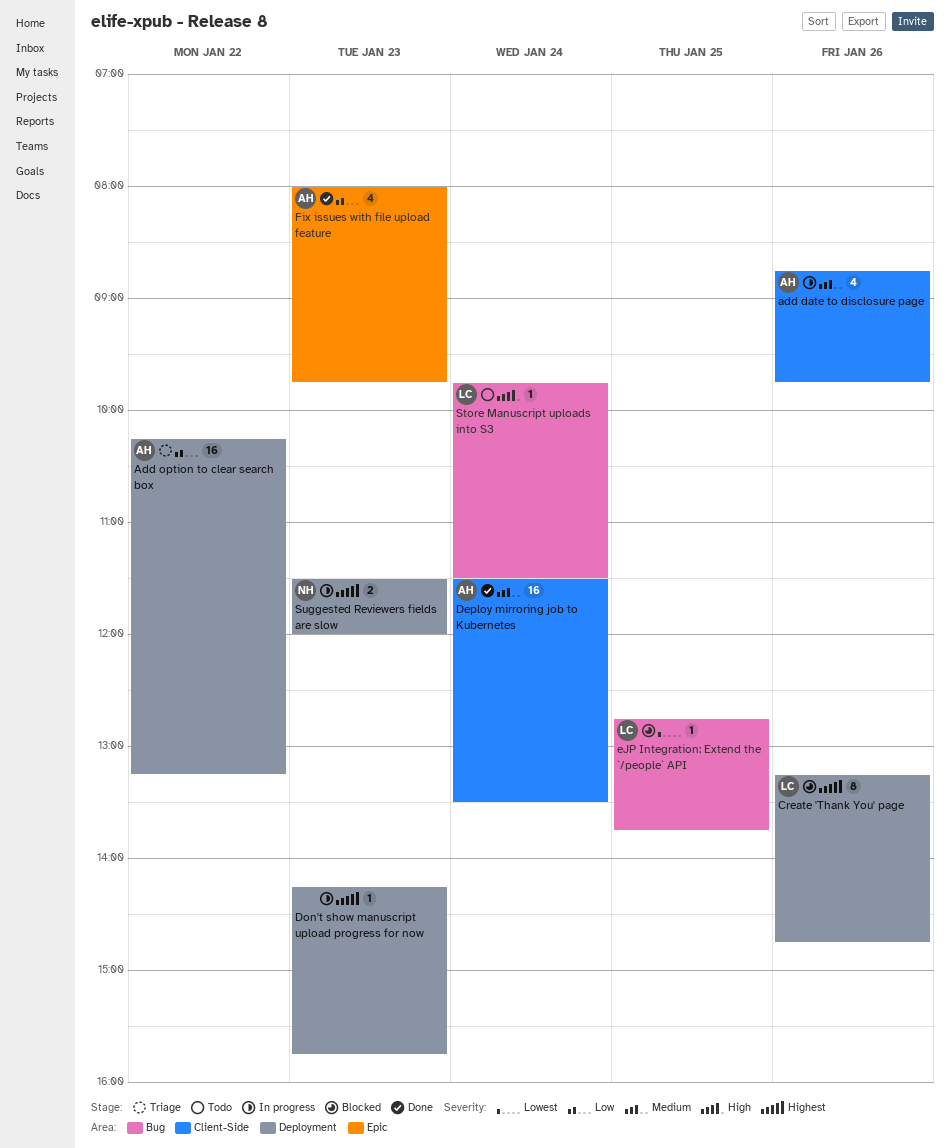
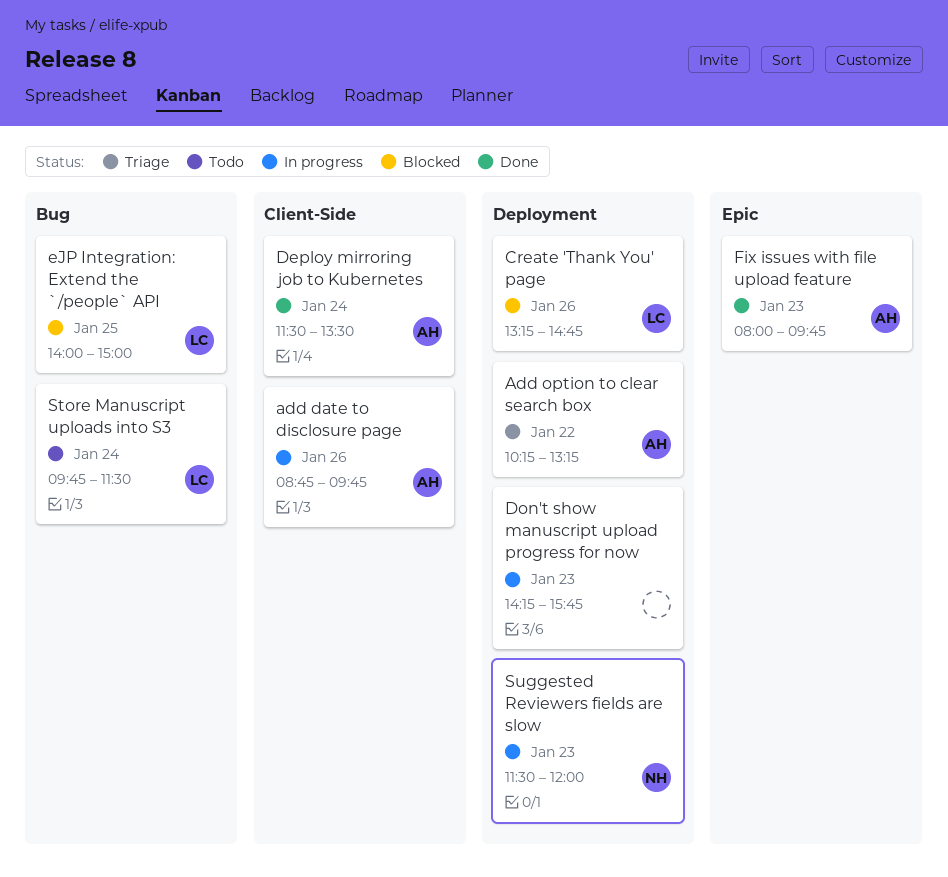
eJP Integration: Extend the `/people` API, begins: 12:45 -> 14:00
eJP Integration: Extend the `/people` API, ends: 13:45 -> 15:00

